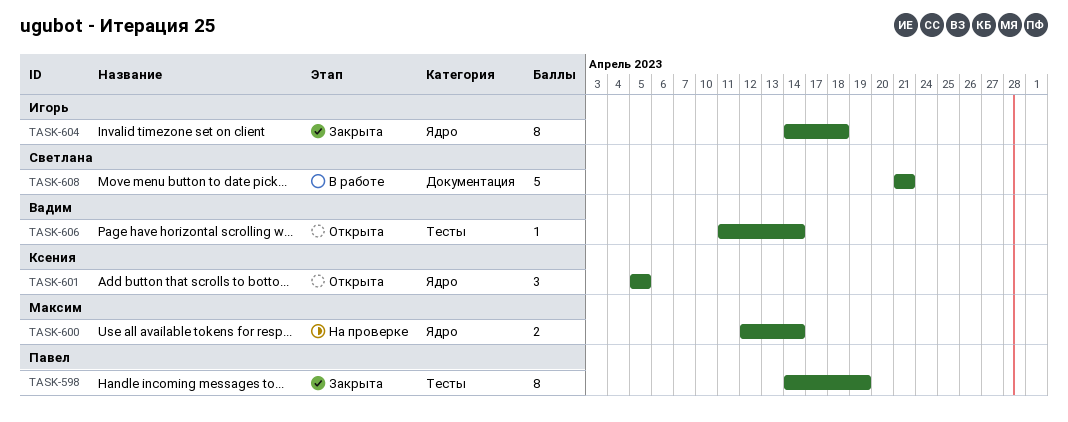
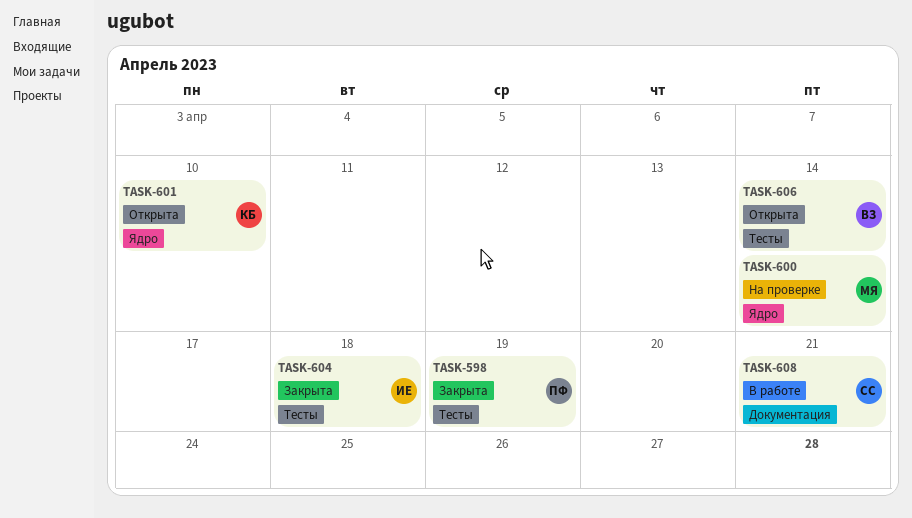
TASK-601, due: Apr 5 -> Apr 10
TASK-604, label: Ядро -> Тесты

